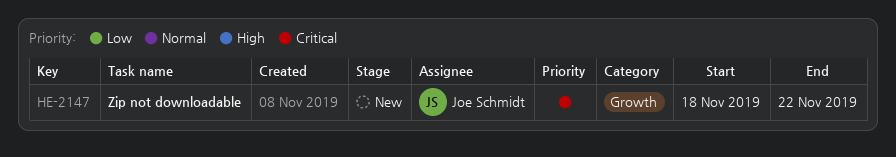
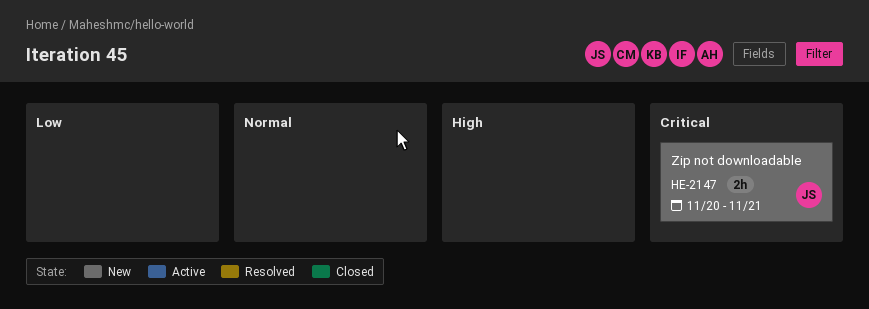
HE-2147, start: Nov 18 -> Nov 20
HE-2147, due: Nov 22 -> Nov 21

